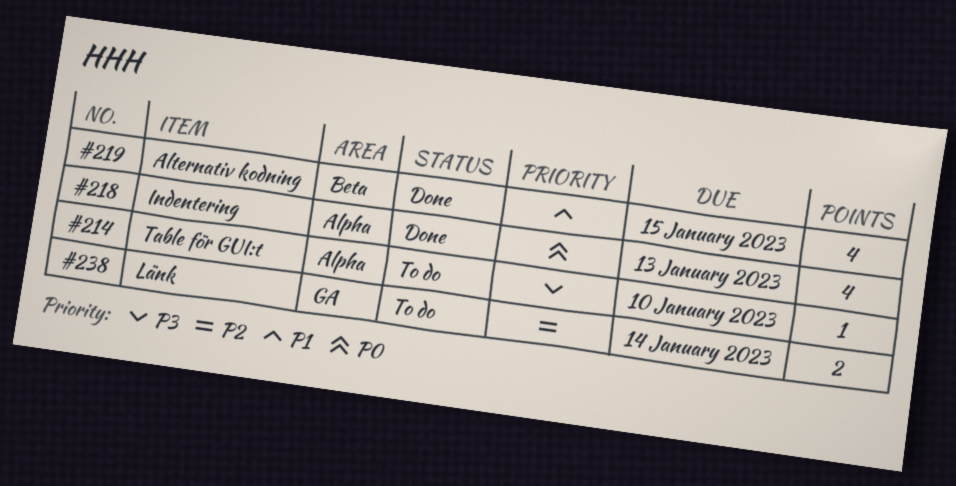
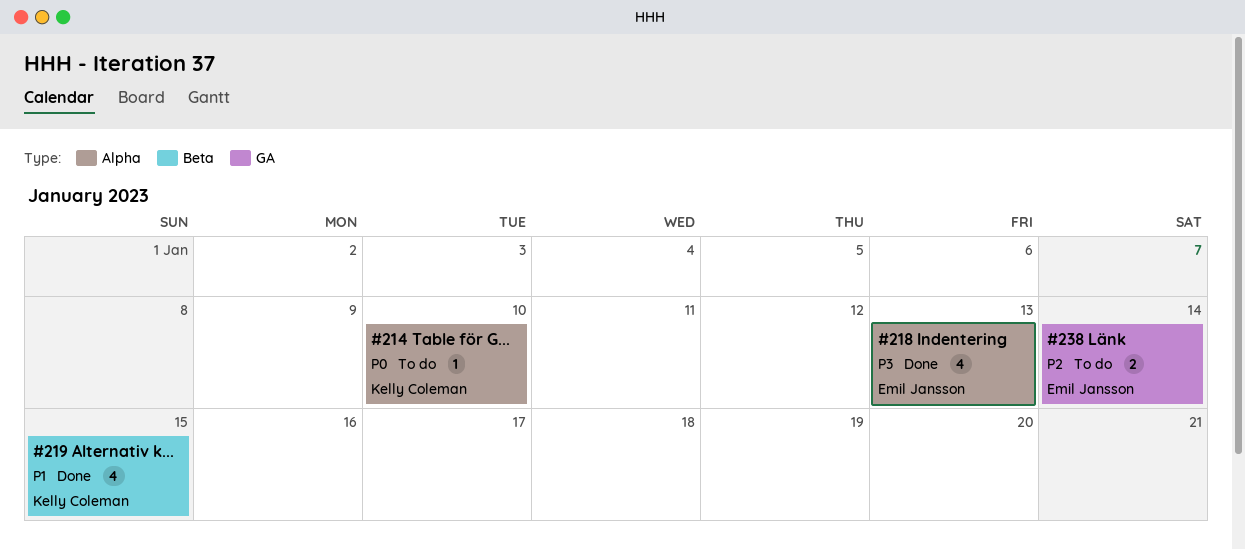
#214, priority: P3 -> P0
#218, priority: P0 -> P3

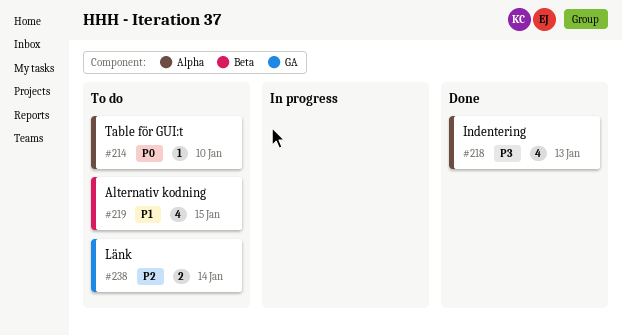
#219, status: Done -> To do

